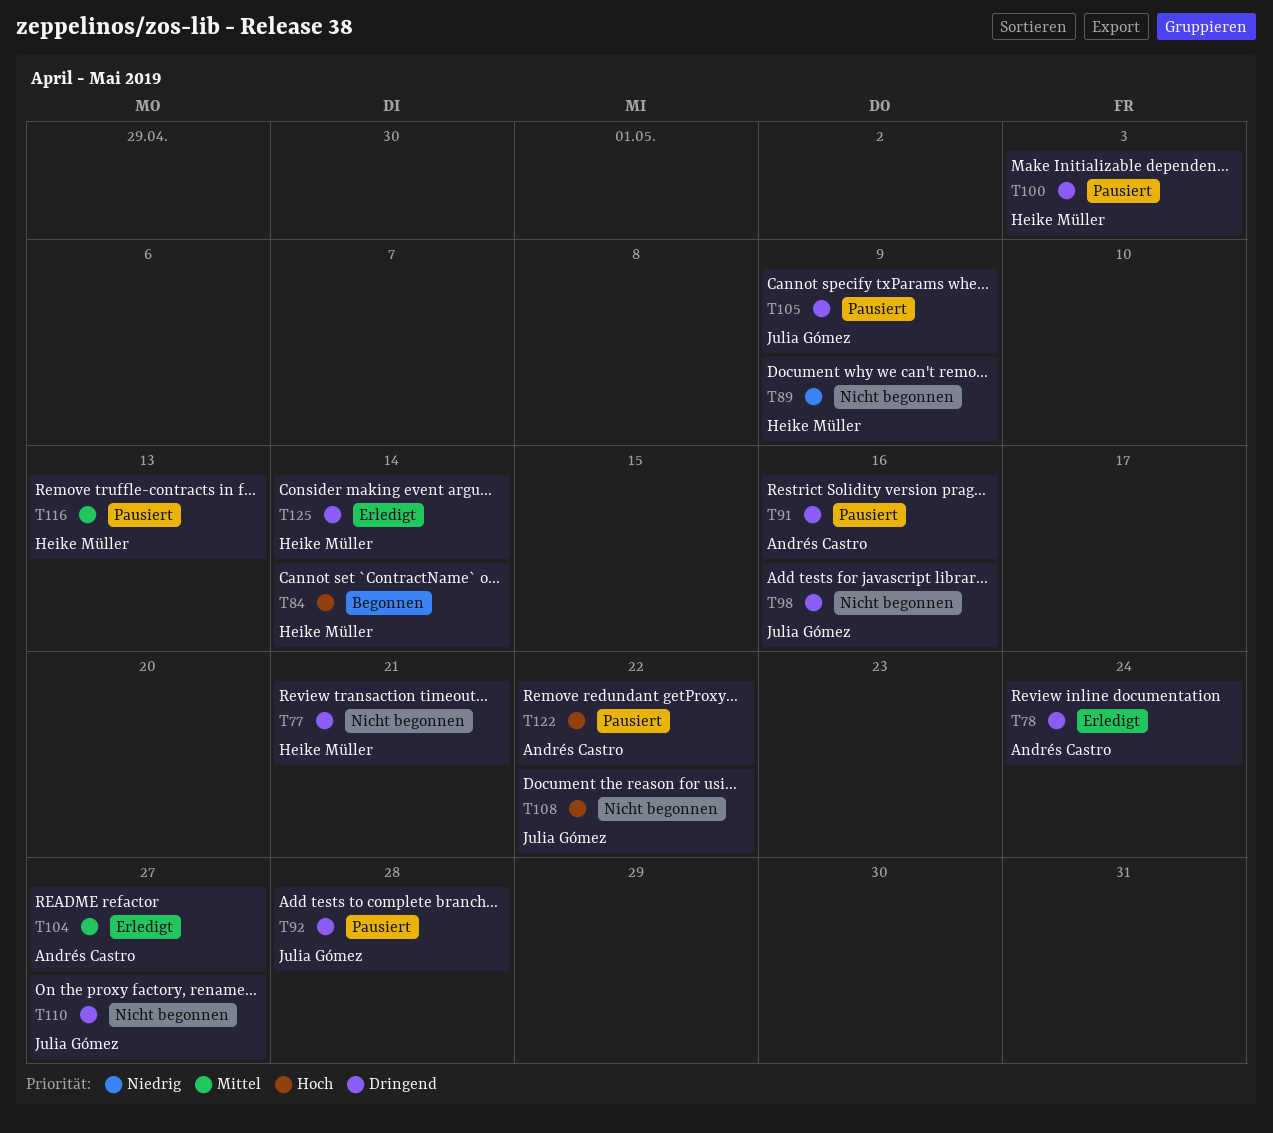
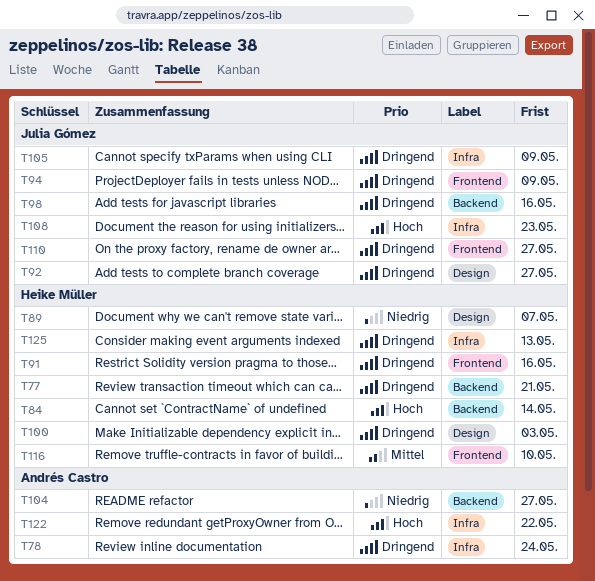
T89, due: May 9 -> May 7
T91, owner: Andrés Castro -> Heike Müller
T92, due: May 28 -> May 27
T94: none -> present
T104, priority: Mittel -> Niedrig
T108, due: May 22 -> May 23
T116, due: May 13 -> May 10
T125, due: May 14 -> May 13

